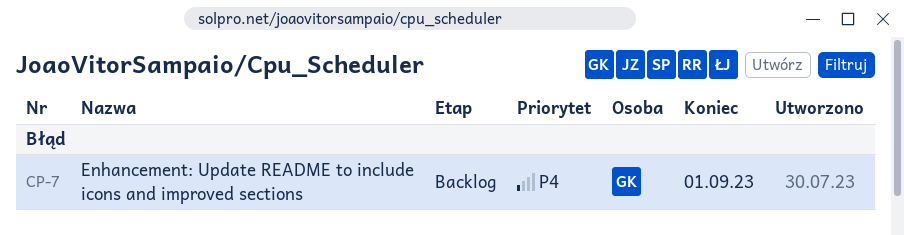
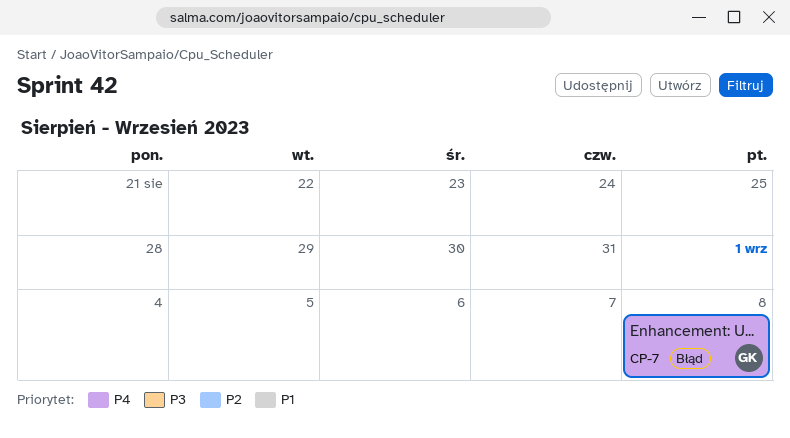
CP-7, due: Sep 1 -> Sep 8

